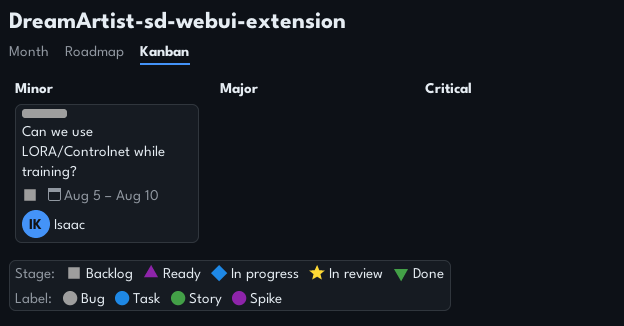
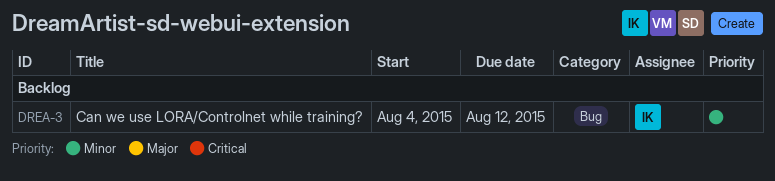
Can we use LORA/Controlnet while training?, start: Aug 5 -> Aug 4
Can we use LORA/Controlnet while training?, due: Aug 10 -> Aug 12

